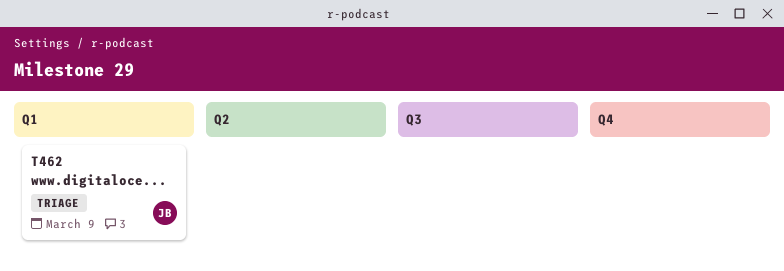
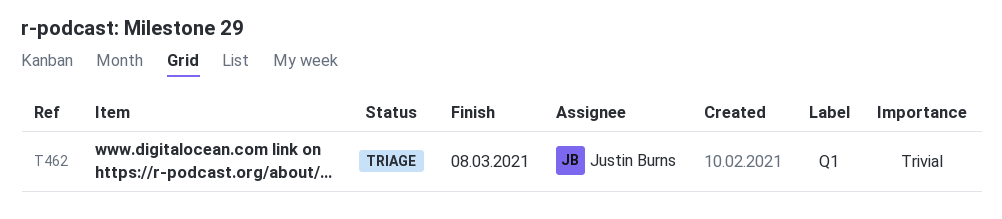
T462, due: Mar 9 -> Mar 8

